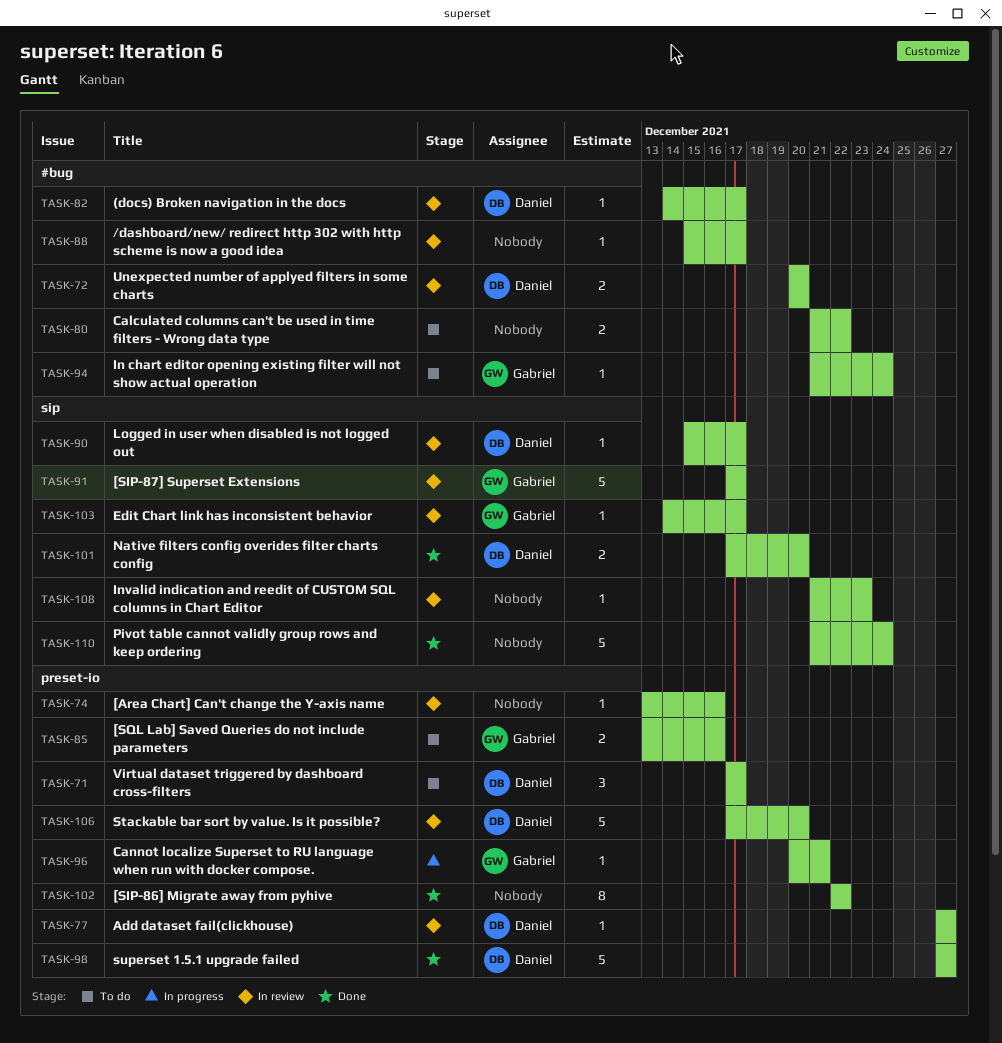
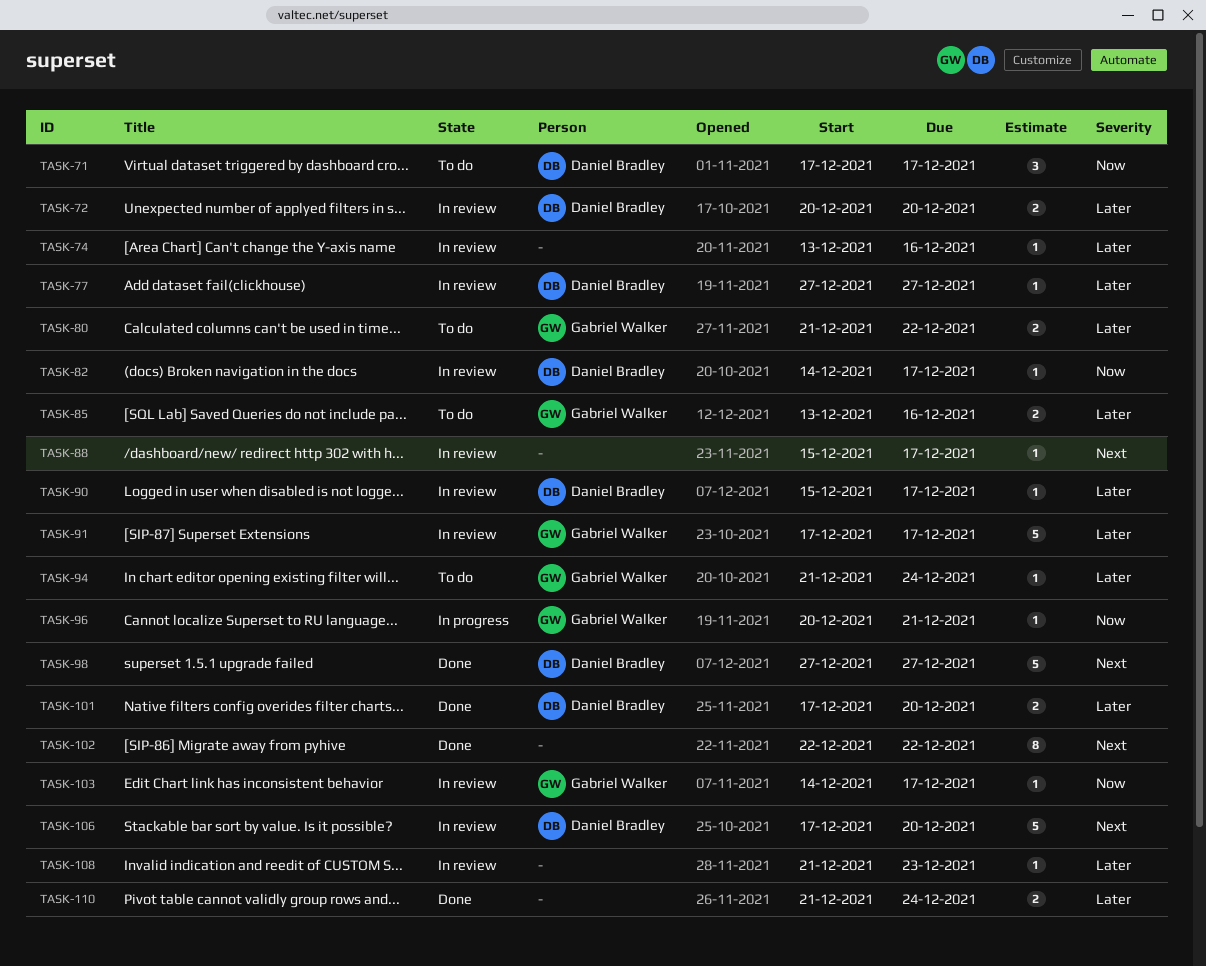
TASK-80, owner: none -> Gabriel Walker
TASK-110, estimate: 5 -> 2

